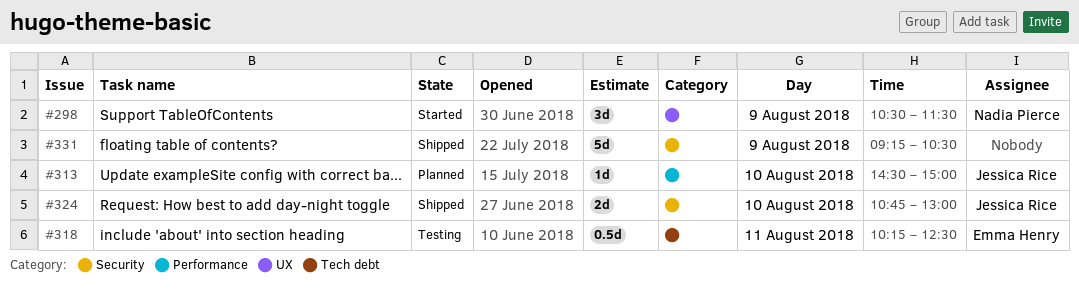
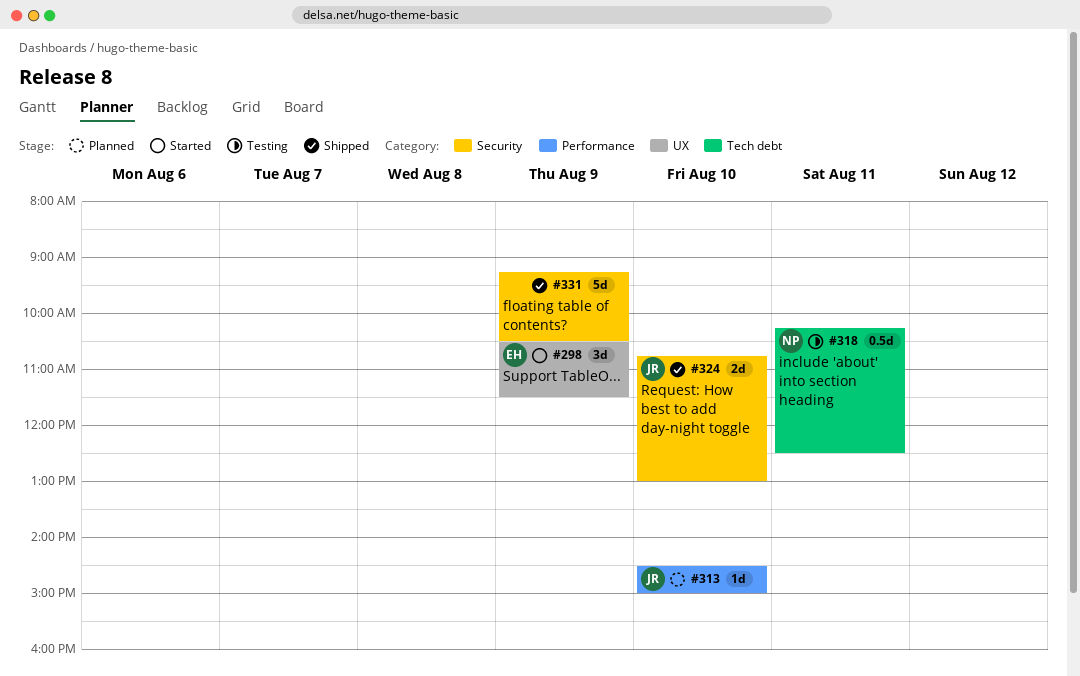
#298, owner: Nadia Pierce -> Emma Henry
#318, owner: Emma Henry -> Nadia Pierce

